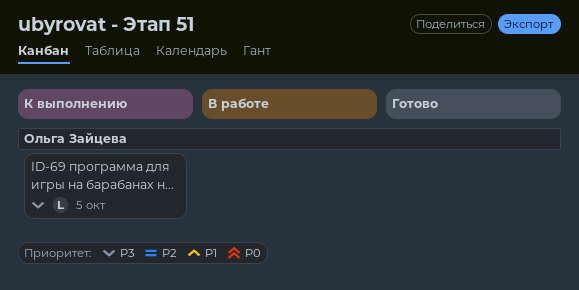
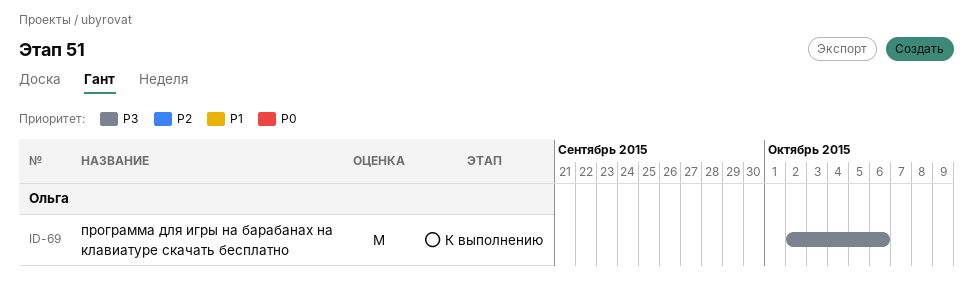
ID-69, estimate: L -> M
ID-69, due: Oct 5 -> Oct 6

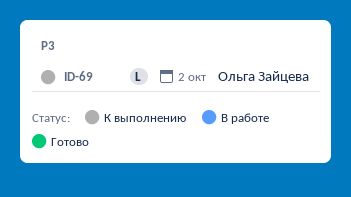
ID-69, estimate: M -> L
ID-69, due: Oct 6 -> Oct 2

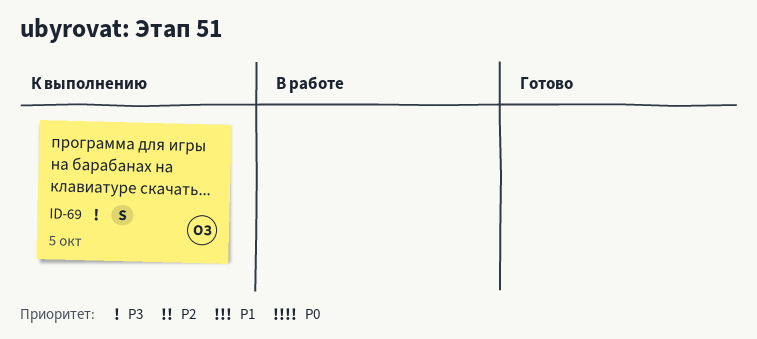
ID-69, estimate: L -> S
ID-69, due: Oct 2 -> Oct 5

